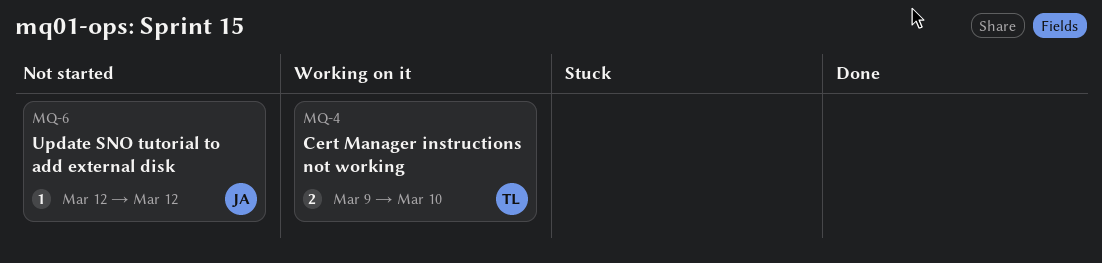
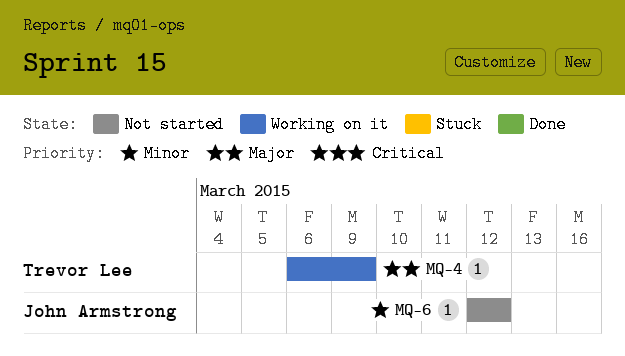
MQ-4, estimate: 2 -> 1
MQ-4, start: Mar 9 -> Mar 6
MQ-4, due: Mar 10 -> Mar 9

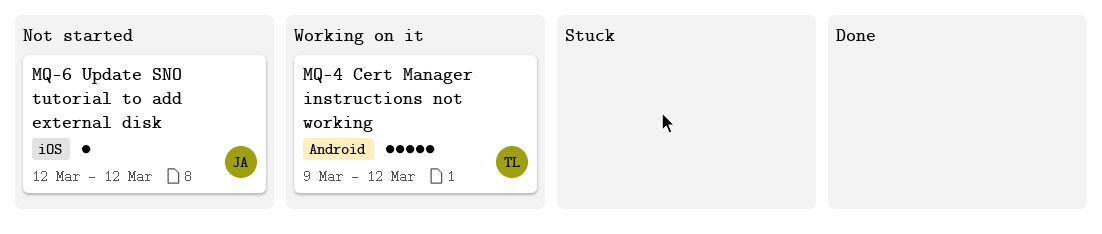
MQ-4, estimate: 1 -> 5
MQ-4, start: Mar 6 -> Mar 9
MQ-4, due: Mar 9 -> Mar 12

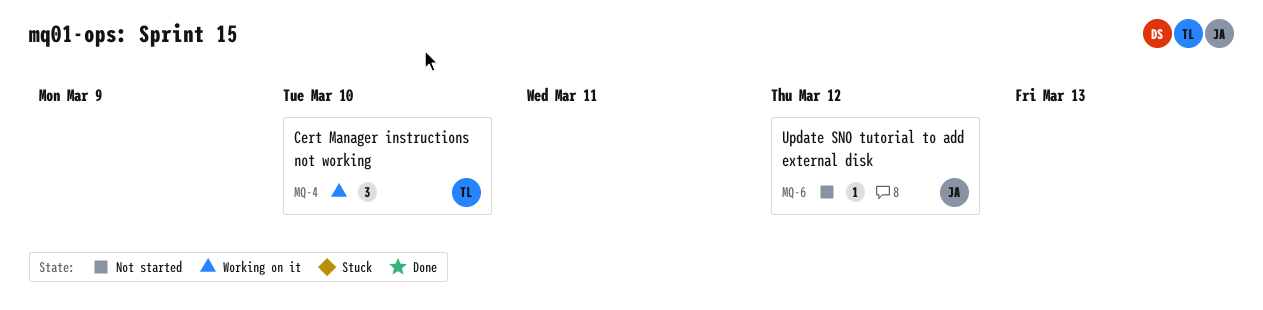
MQ-4, estimate: 5 -> 3
MQ-4, due: Mar 12 -> Mar 10

